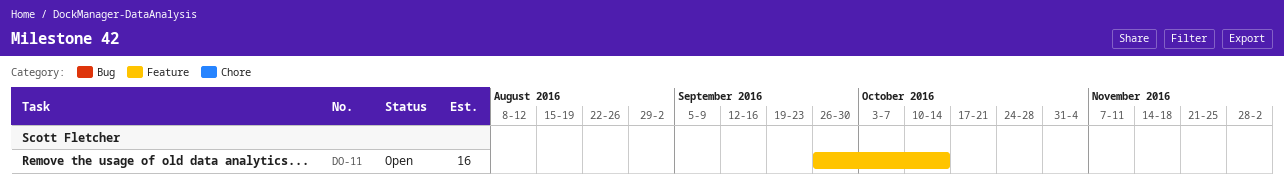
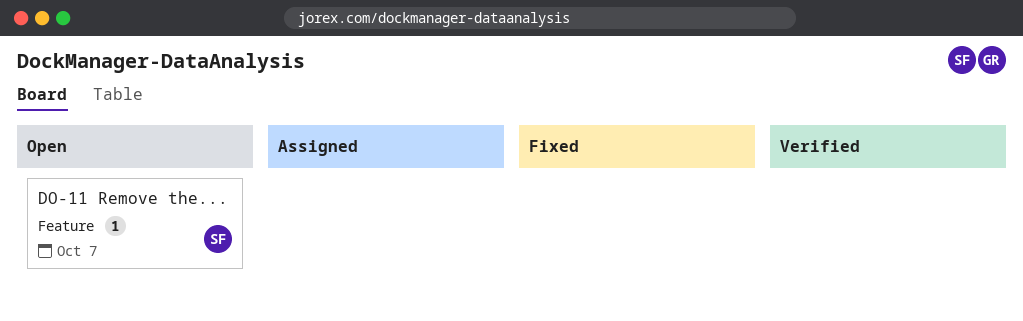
DO-11, estimate: 16 -> 1
DO-11, due: Oct 14 -> Oct 7

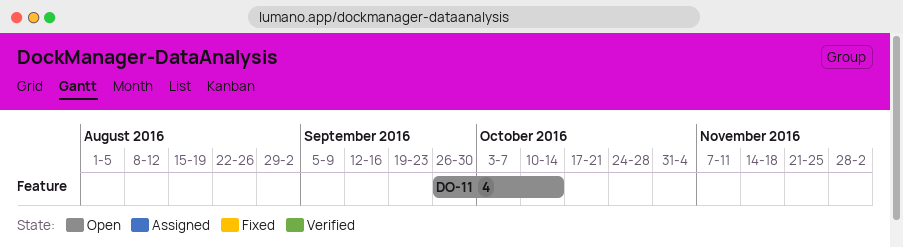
DO-11, estimate: 1 -> 4
DO-11, due: Oct 7 -> Oct 14

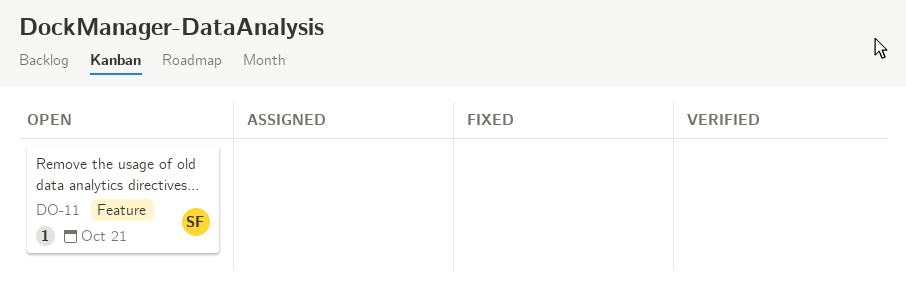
DO-11, estimate: 4 -> 1
DO-11, due: Oct 14 -> Oct 21

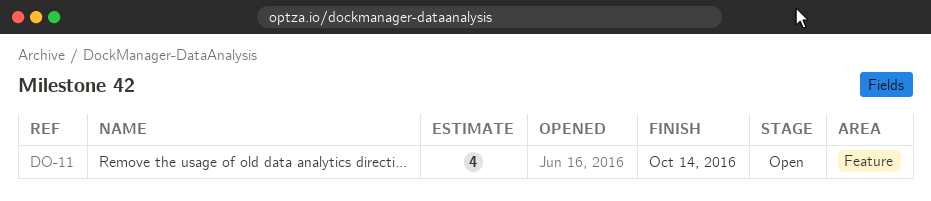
DO-11, estimate: 1 -> 4
DO-11, due: Oct 21 -> Oct 14

